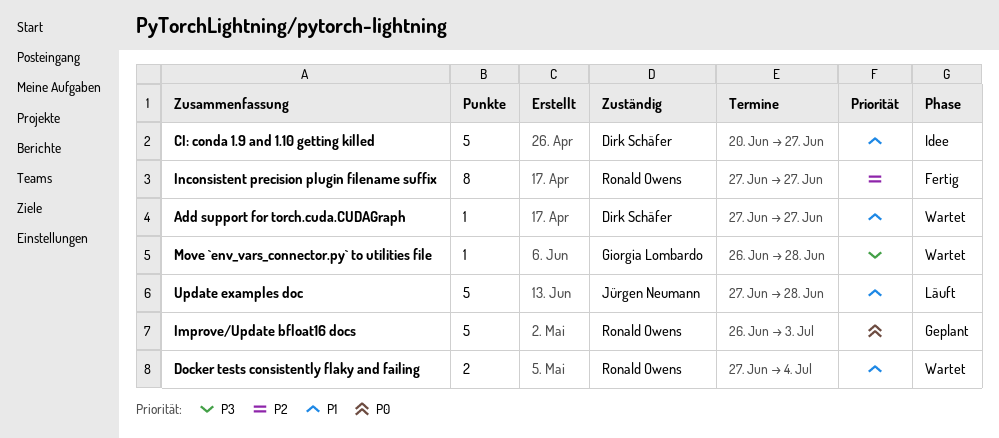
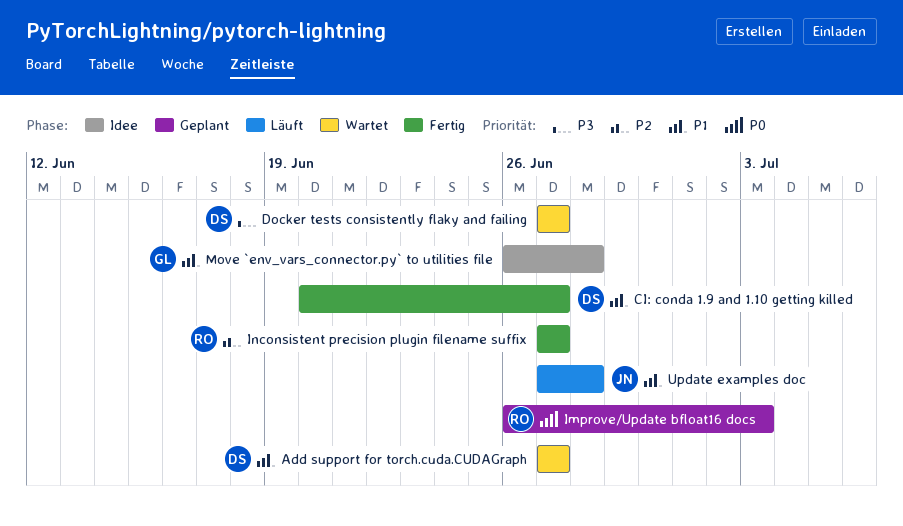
CI: conda 1.9 and 1.10 getting killed, status: Idee -> Fertig
Docker tests consistently flaky and failing, owner: Ronald Owens -> Dirk Schäfer
Docker tests consistently flaky and failing, priority: P1 -> P3
Docker tests consistently flaky and failing, due: Jul 4 -> Jun 27
Move `env_vars_connector.py` to utilities file, status: Wartet -> Idee
Move `env_vars_connector.py` to utilities file, priority: P3 -> P1

